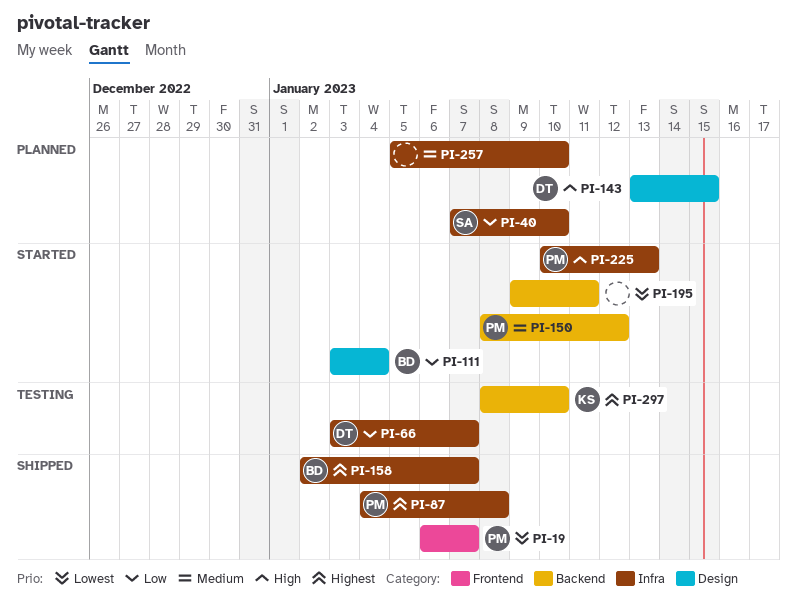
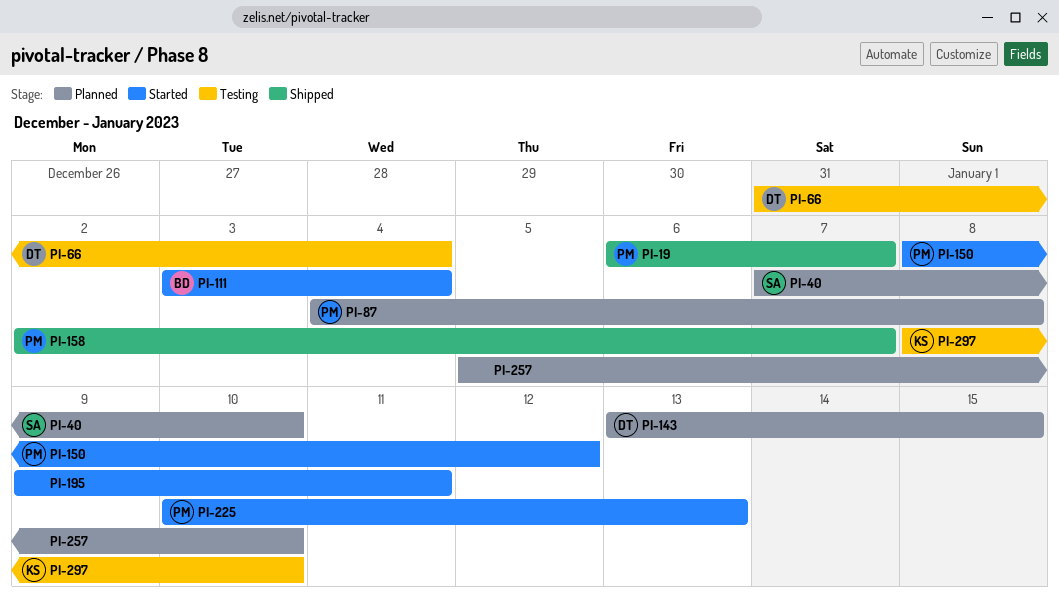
PI-66, start: Jan 3 -> Dec 31
PI-66, due: Jan 7 -> Jan 4
PI-87, status: Shipped -> Planned
PI-158, owner: BD -> PM

